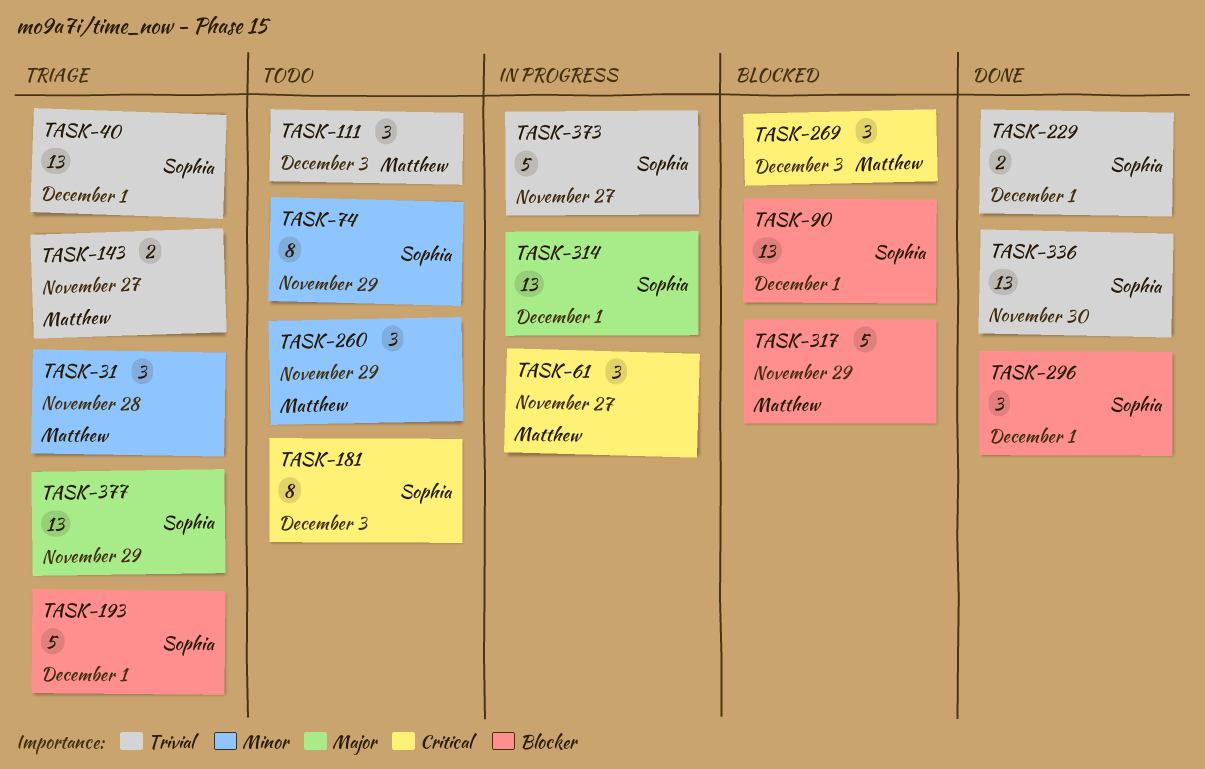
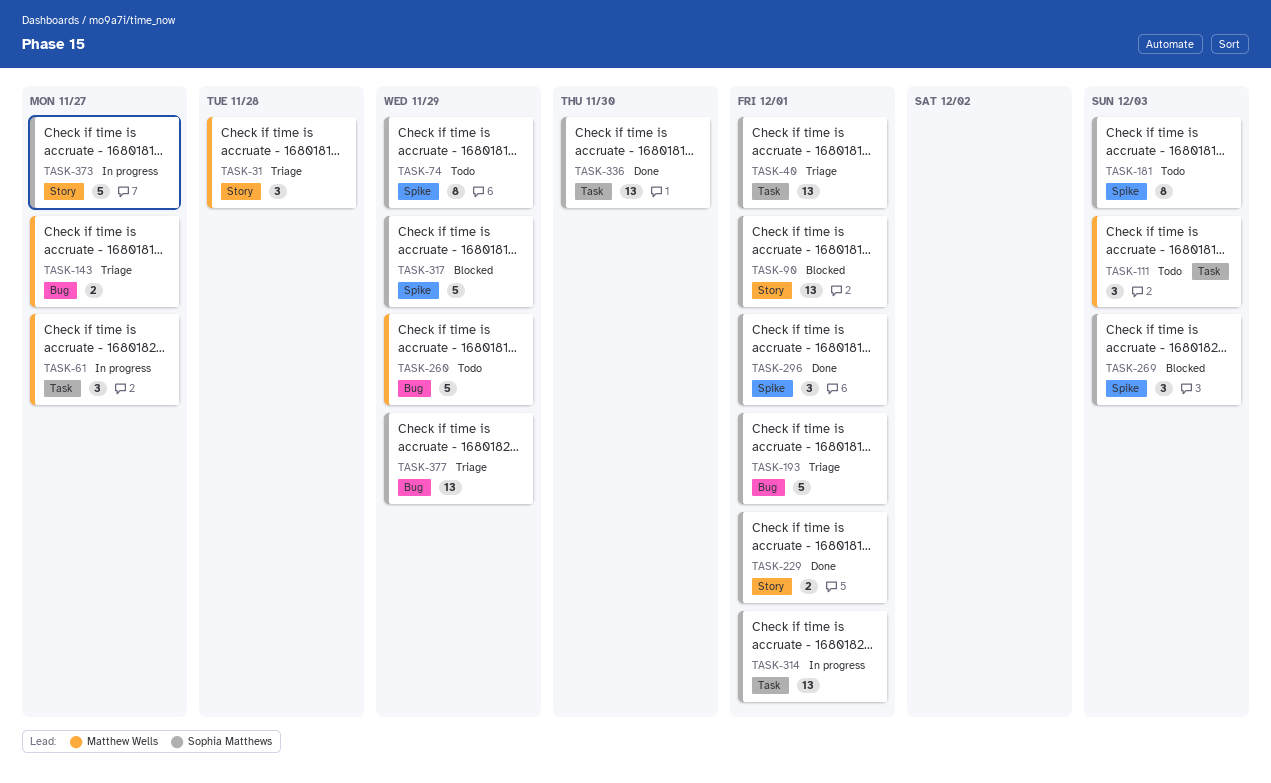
TASK-260, estimate: 3 -> 5
TASK-269, owner: Matthew Wells -> Sophia Matthews
TASK-317, owner: Matthew Wells -> Sophia Matthews

